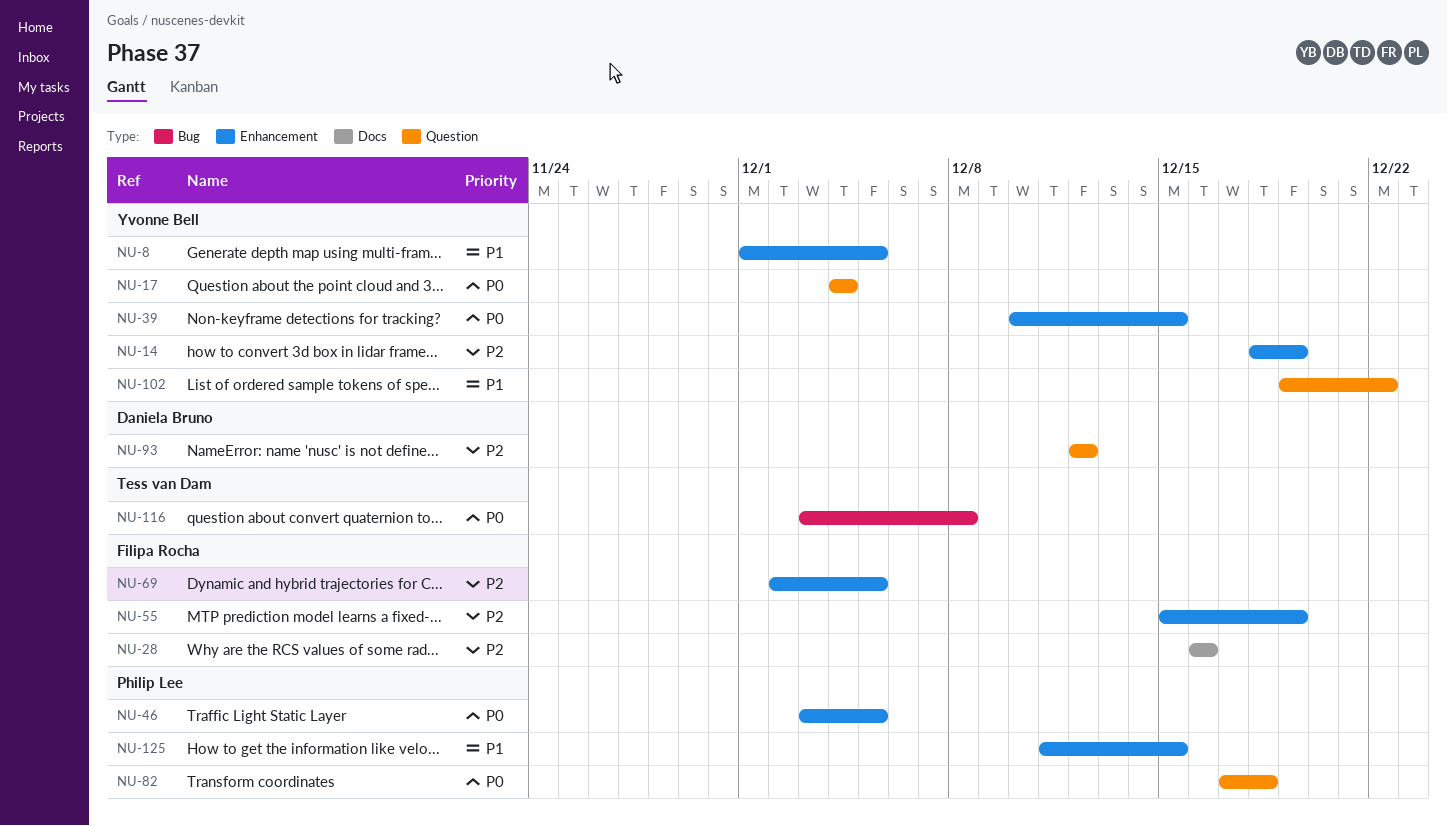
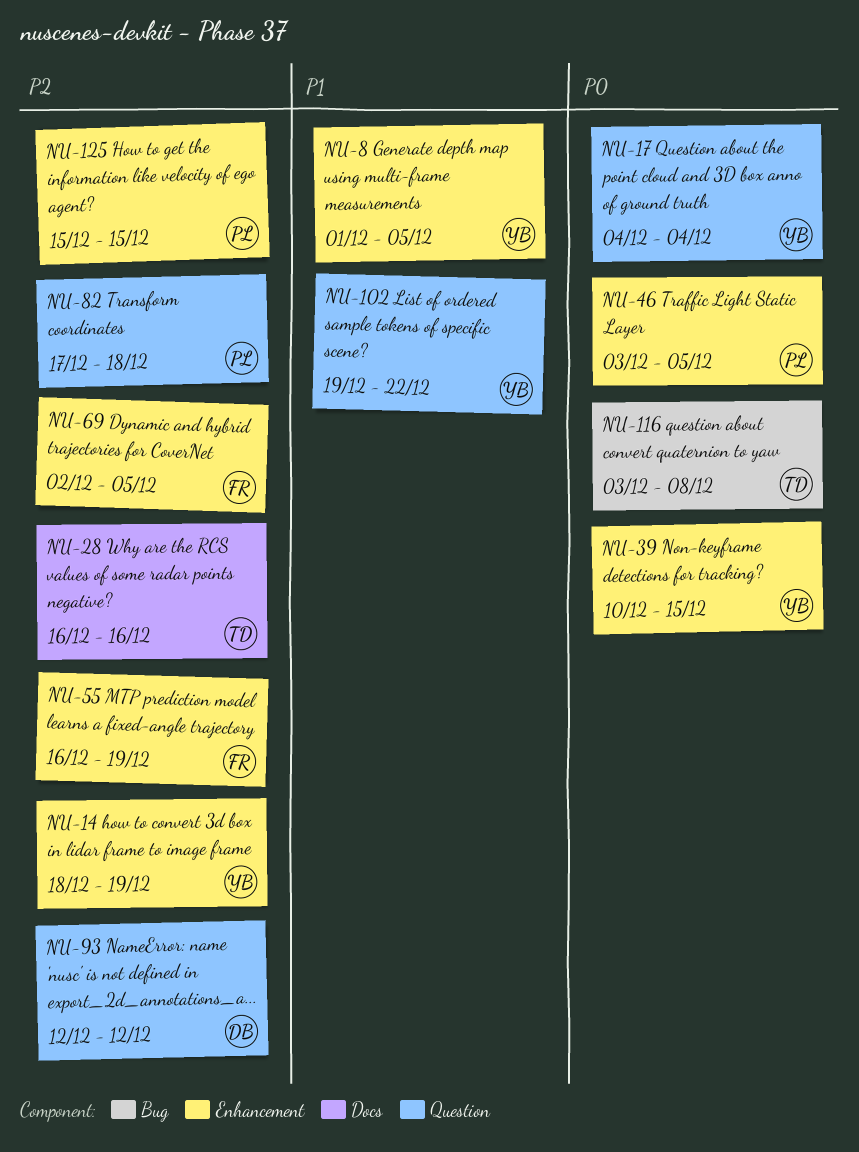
NU-28, owner: Filipa Rocha -> Tess van Dam
NU-55, start: Dec 15 -> Dec 16
NU-82, priority: P0 -> P2
NU-125, priority: P1 -> P2
NU-125, start: Dec 11 -> Dec 15

